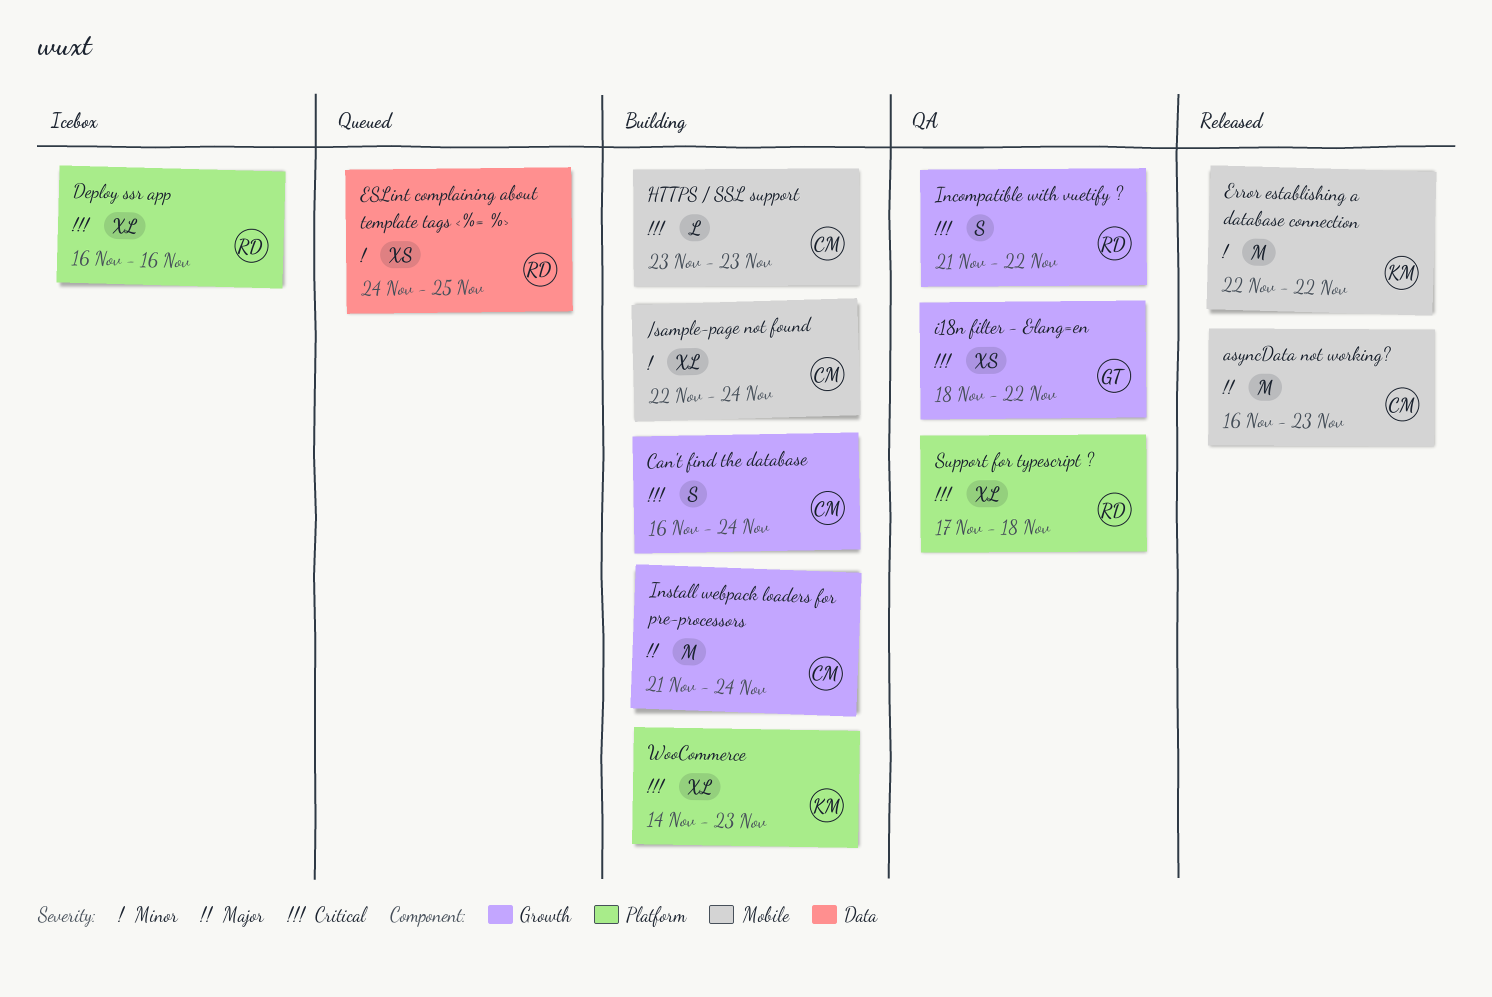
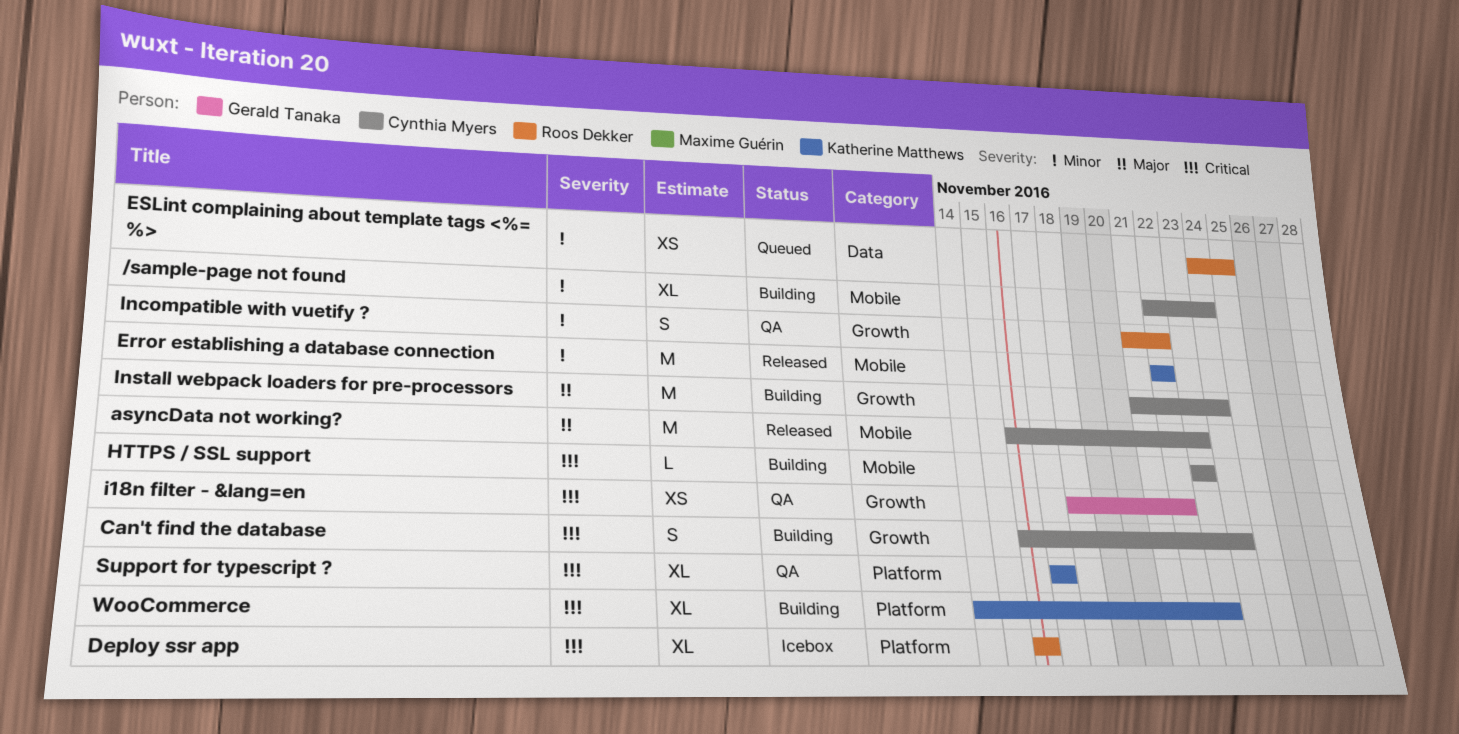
Incompatible with vuetify ?, priority: Critical -> Minor
Support for typescript ?, owner: Roos Dekker -> Katherine Matthews
Support for typescript ?, due: Nov 18 -> Nov 17

